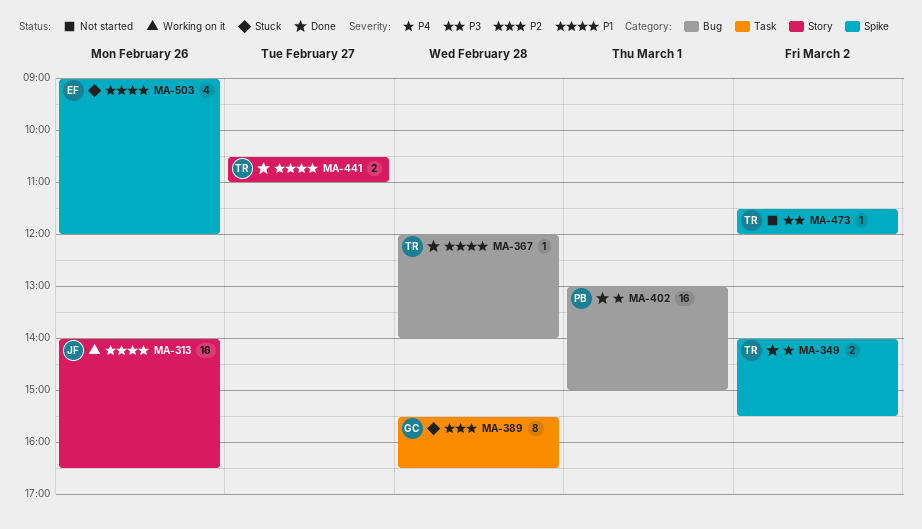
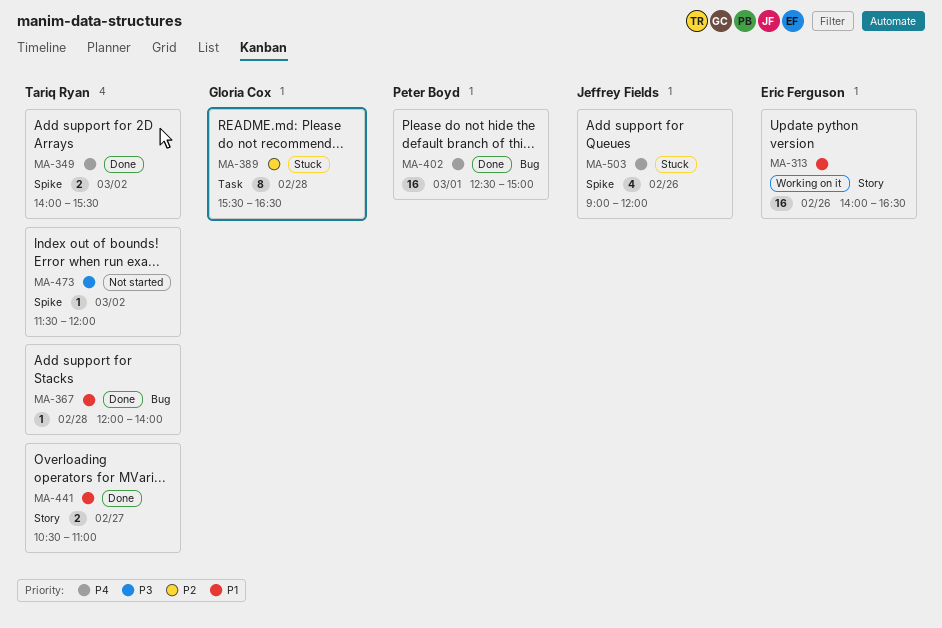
MA-313, owner: Jeffrey Fields -> Eric Ferguson
MA-402, begins: 13:00 -> 12:30
MA-503, owner: Eric Ferguson -> Jeffrey Fields
MA-503, priority: P1 -> P4

